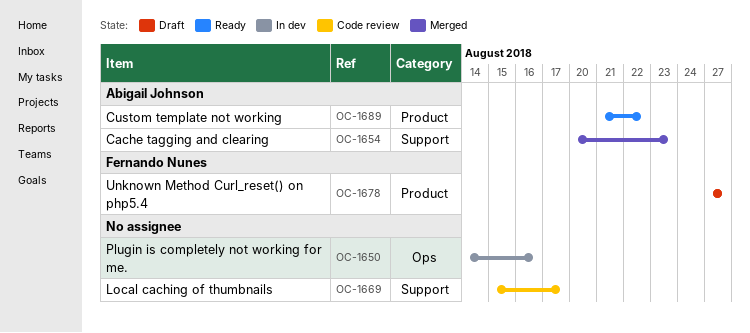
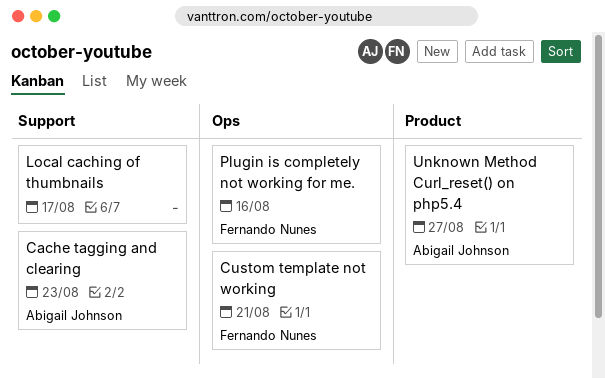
Custom template not working, owner: Abigail Johnson -> Fernando Nunes
Custom template not working, label: Product -> Ops
Custom template not working, due: Aug 22 -> Aug 21
Plugin is completely not working for me., owner: none -> Fernando Nunes
Unknown Method Curl_reset() on php5.4, owner: Fernando Nunes -> Abigail Johnson

